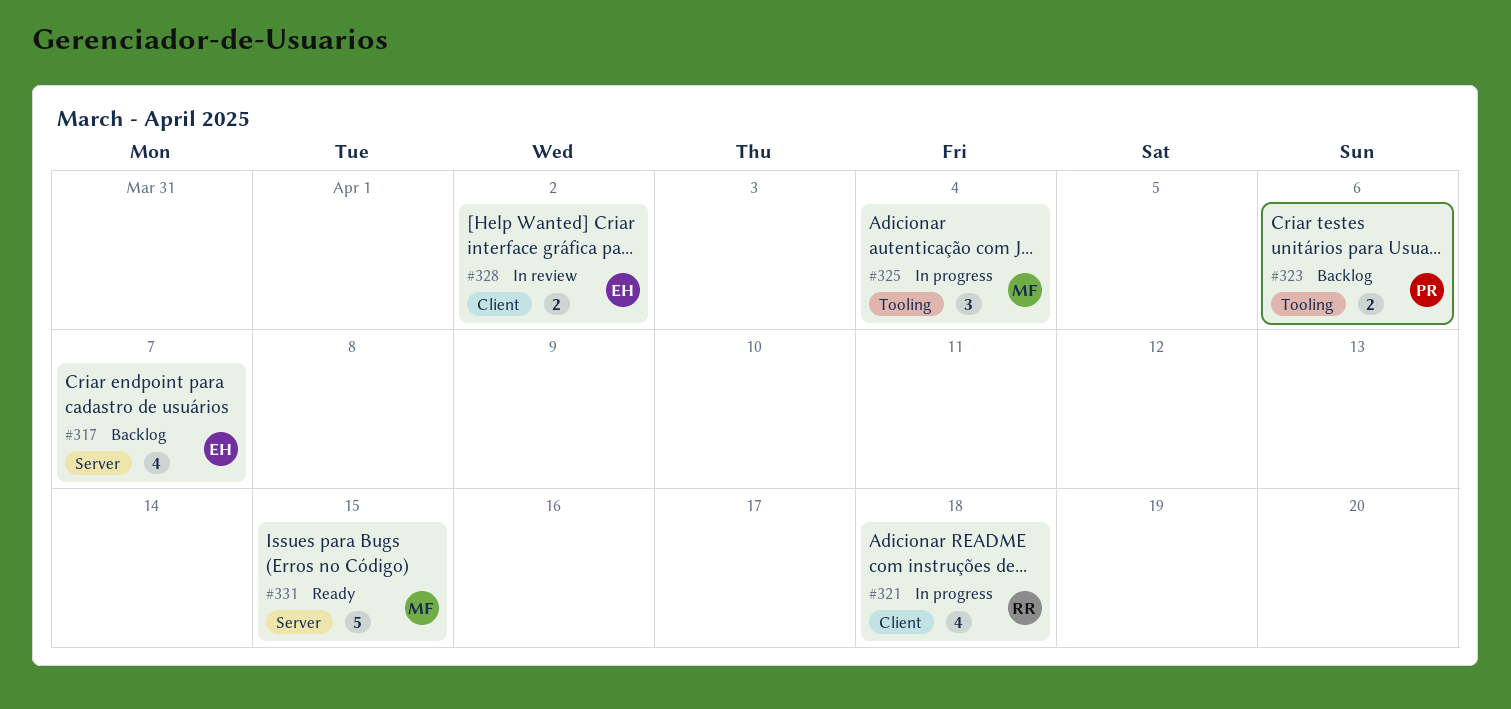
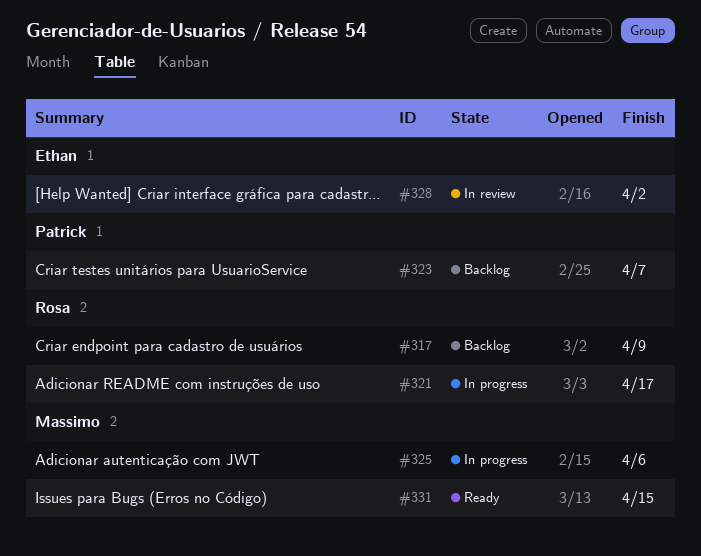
#317, owner: Ethan -> Rosa
#317, due: Apr 7 -> Apr 9
#321, due: Apr 18 -> Apr 17
#323, due: Apr 6 -> Apr 7
#325, due: Apr 4 -> Apr 6

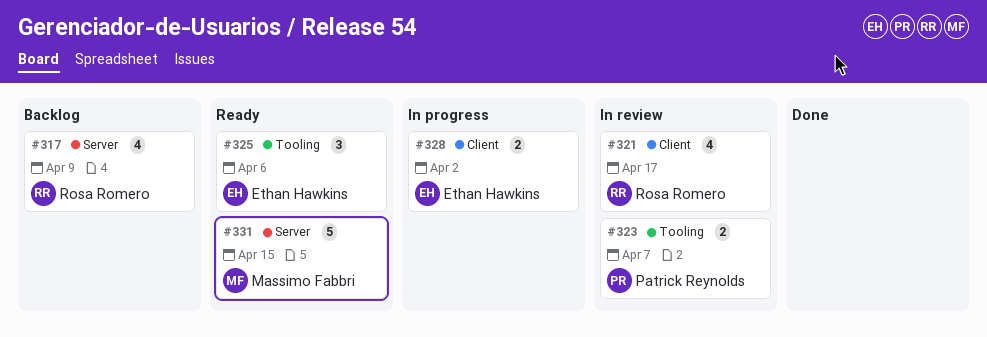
#321, status: In progress -> In review
#323, status: Backlog -> In review
#325, status: In progress -> Ready
#325, owner: Massimo Fabbri -> Ethan Hawkins
#328, status: In review -> In progress

